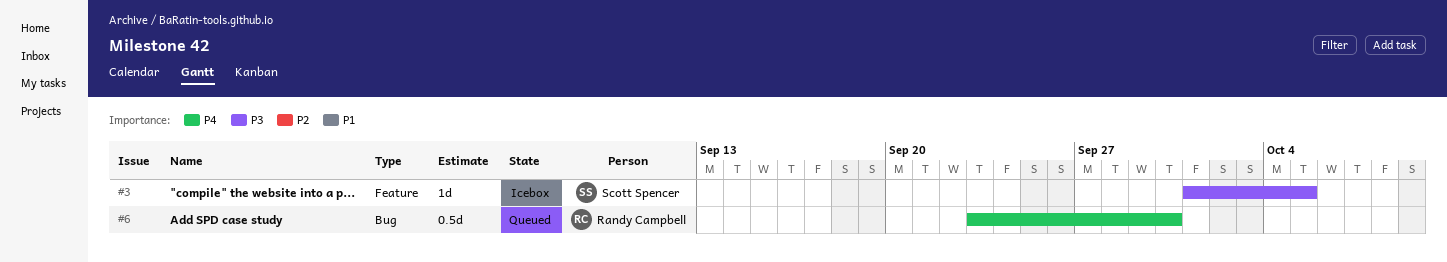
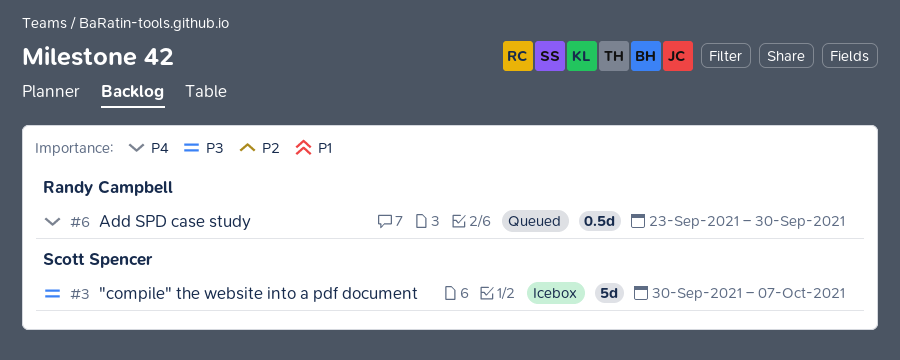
#3, estimate: 1d -> 5d
#3, start: Oct 1 -> Sep 30
#3, due: Oct 5 -> Oct 7

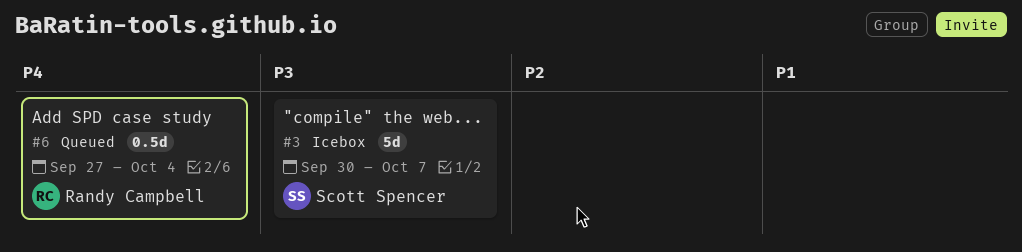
#6, start: Sep 23 -> Sep 27
#6, due: Sep 30 -> Oct 4

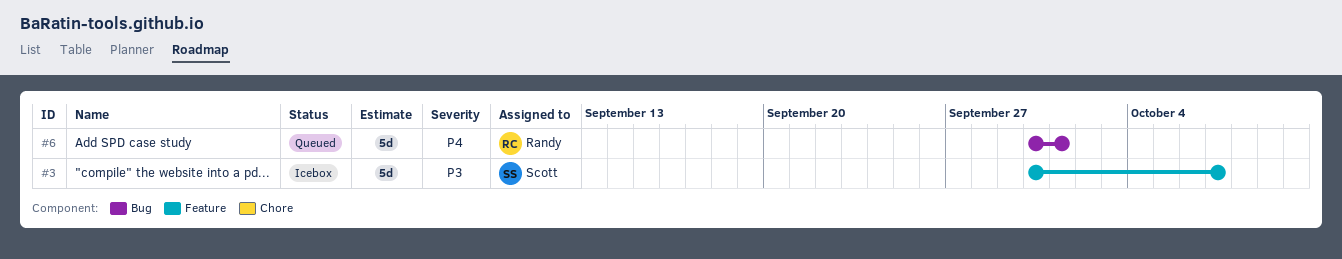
#6, estimate: 0.5d -> 5d
#6, start: Sep 27 -> Sep 30
#6, due: Oct 4 -> Oct 1

